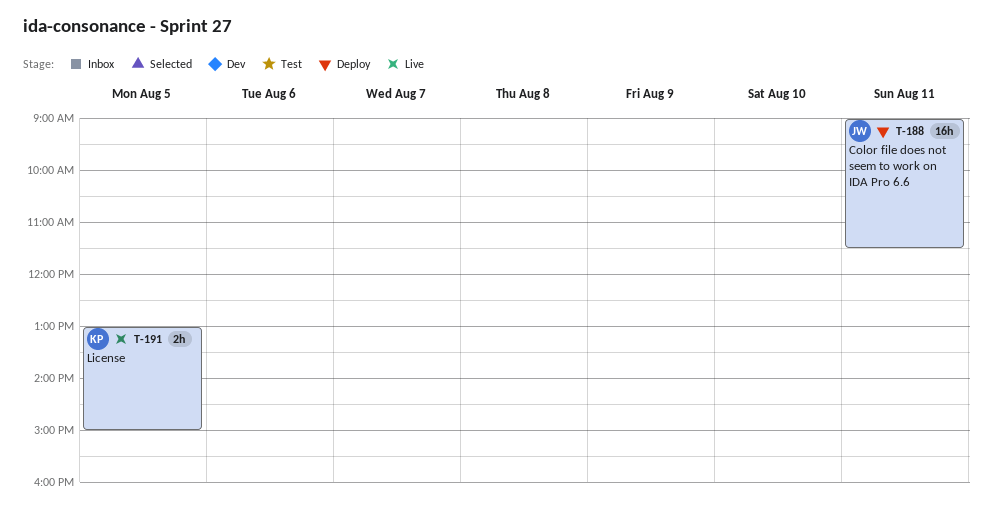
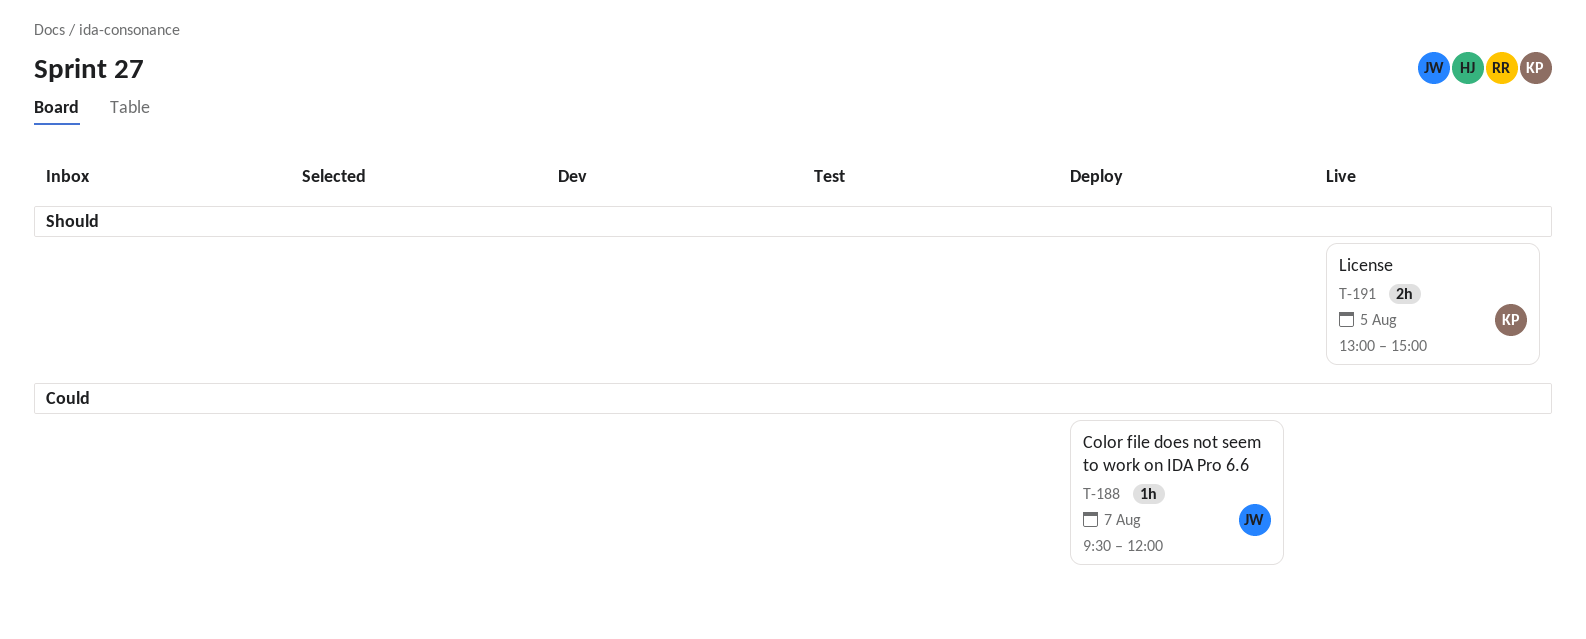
T-188, estimate: 16h -> 1h
T-188, day: Aug 11 -> Aug 7
T-188, begins: 09:00 -> 09:30
T-188, ends: 11:30 -> 12:00

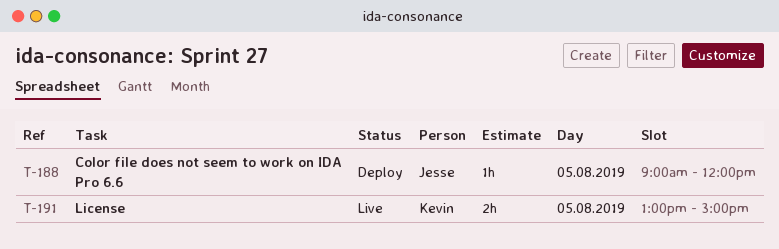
T-188, day: Aug 7 -> Aug 5
T-188, begins: 09:30 -> 09:00

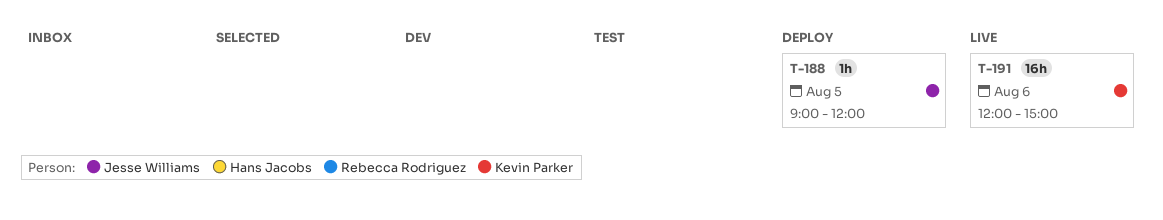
T-191, estimate: 2h -> 16h
T-191, day: Aug 5 -> Aug 6
T-191, begins: 13:00 -> 12:00

